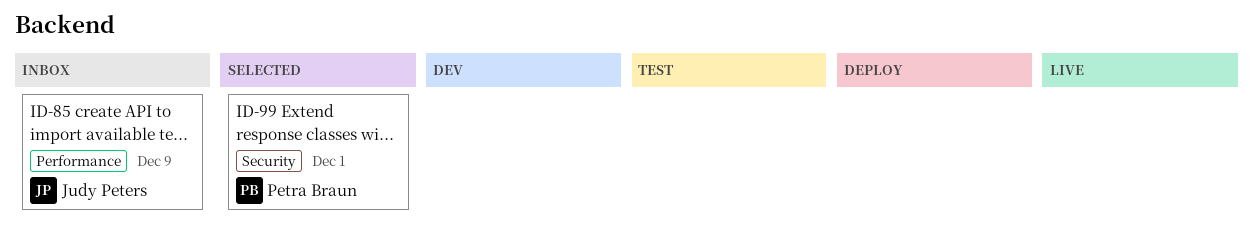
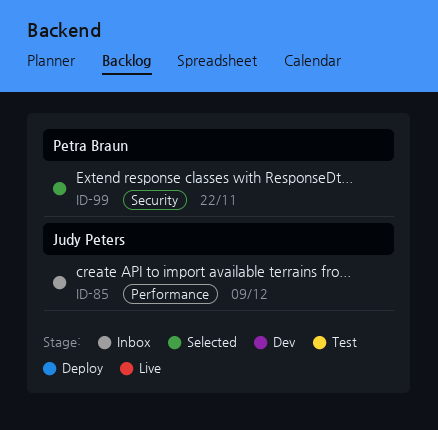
ID-99, due: Dec 1 -> Nov 22

